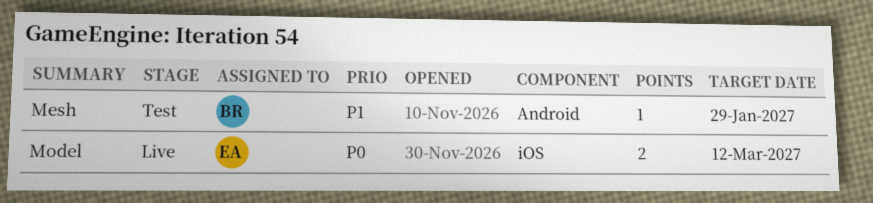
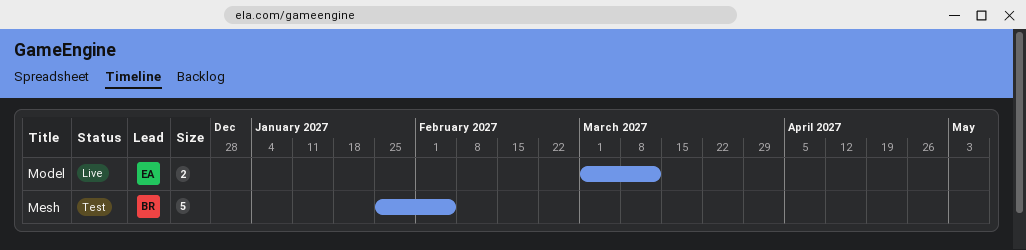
Mesh, estimate: 1 -> 5
Mesh, due: Jan 29 -> Feb 5

